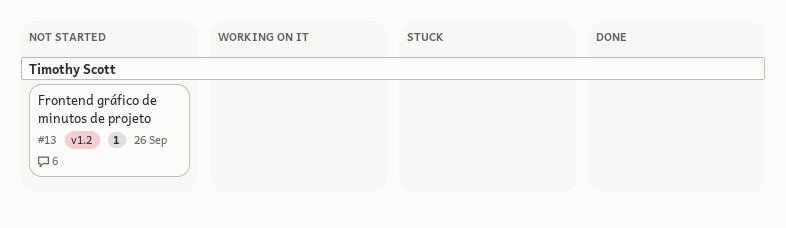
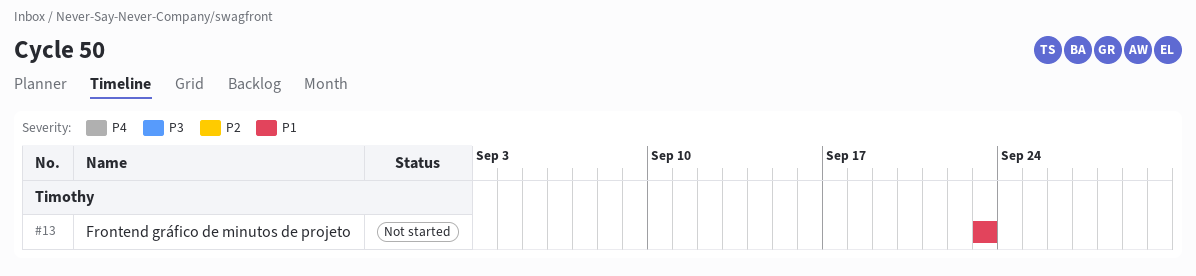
#13, due: Sep 26 -> Sep 23

